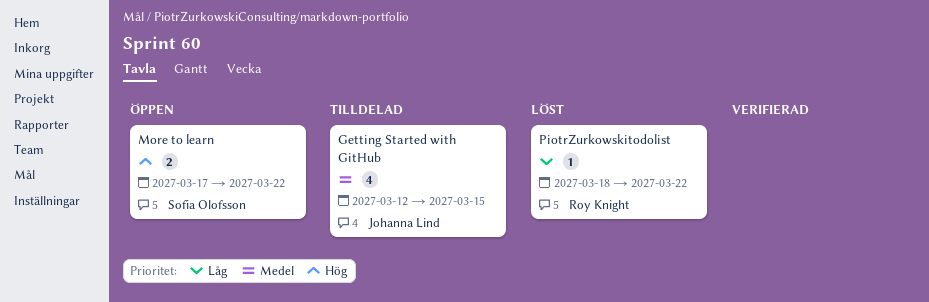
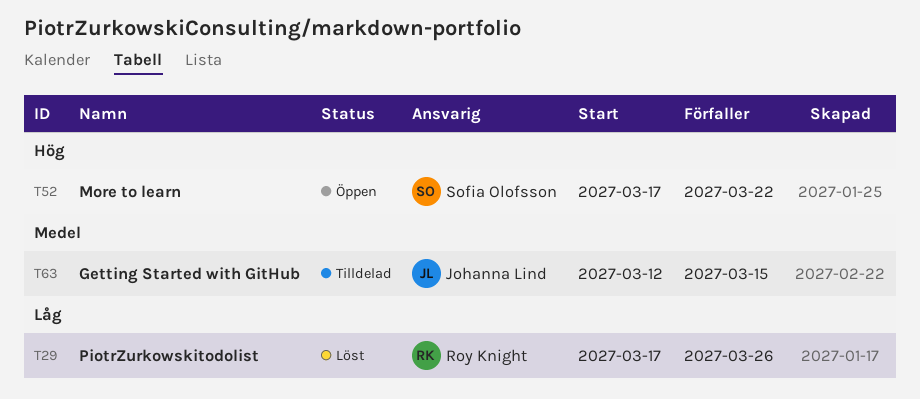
PiotrZurkowskitodolist, start: Mar 18 -> Mar 17
PiotrZurkowskitodolist, due: Mar 22 -> Mar 26

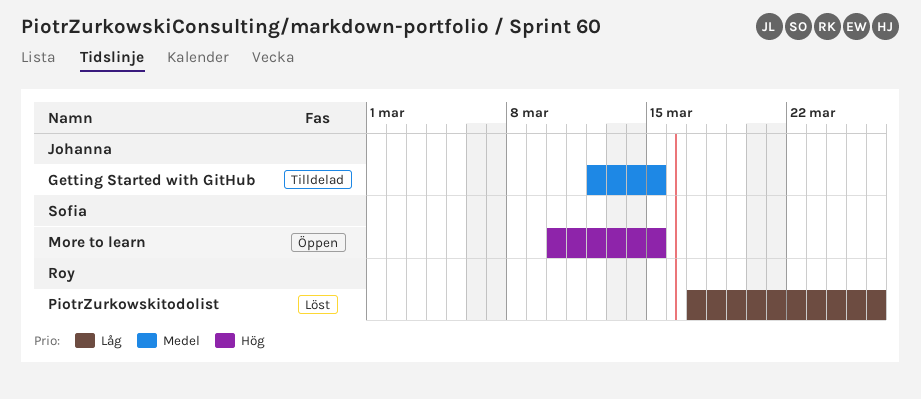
More to learn, start: Mar 17 -> Mar 10
More to learn, due: Mar 22 -> Mar 15

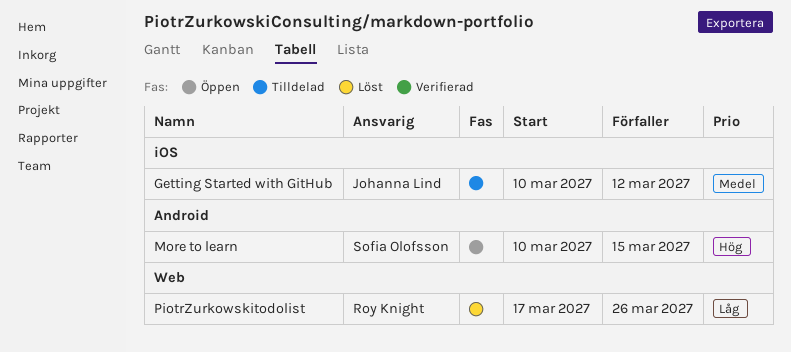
Getting Started with GitHub, start: Mar 12 -> Mar 10
Getting Started with GitHub, due: Mar 15 -> Mar 12

